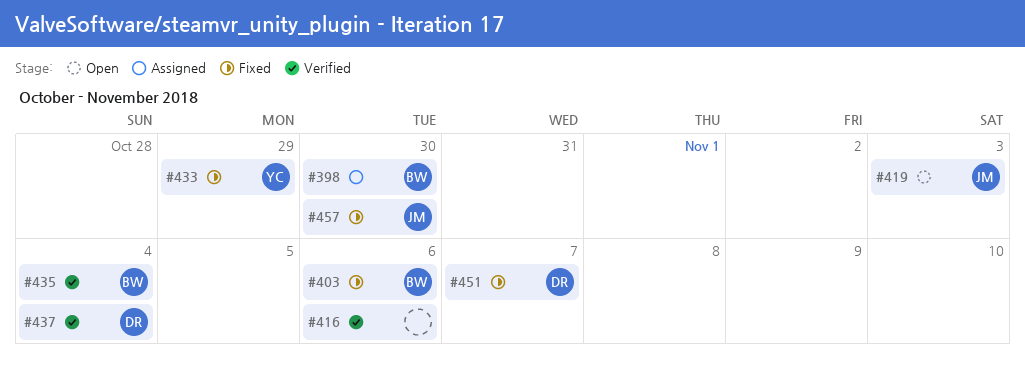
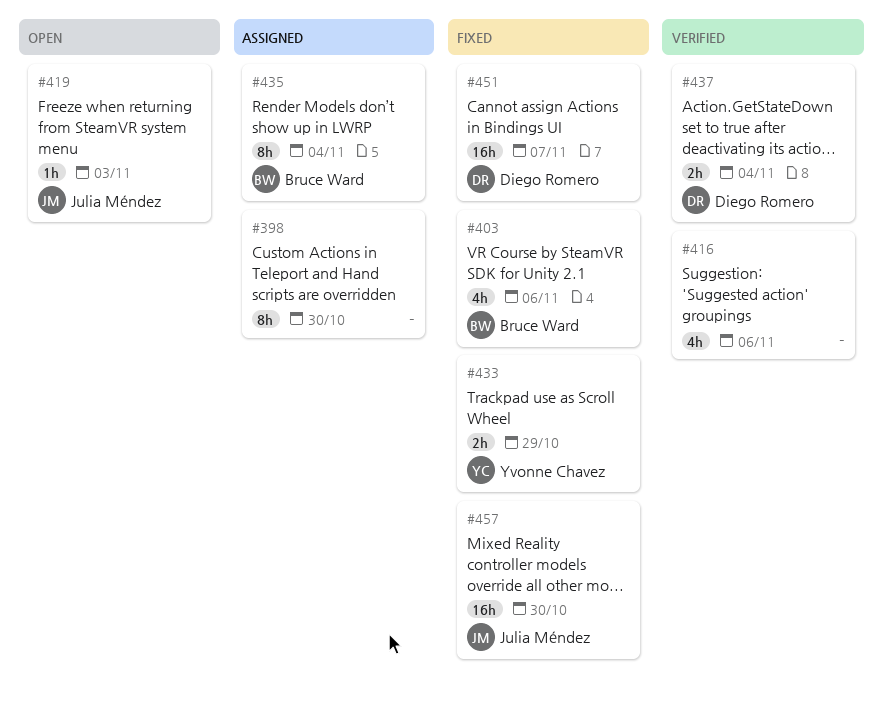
#398, owner: Bruce Ward -> none
#435, status: Verified -> Assigned

